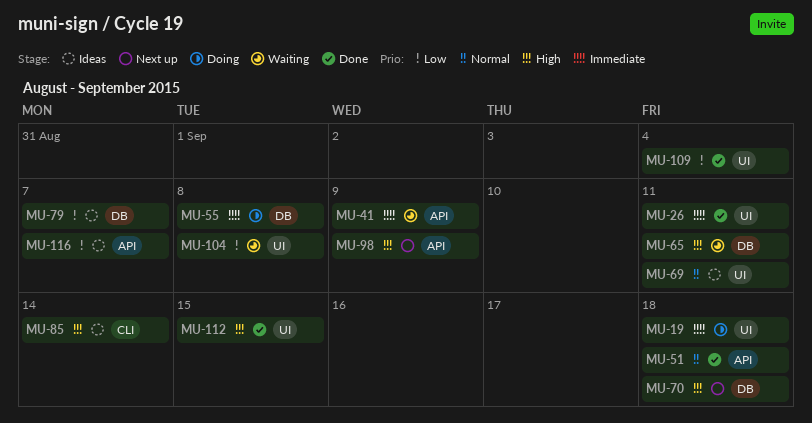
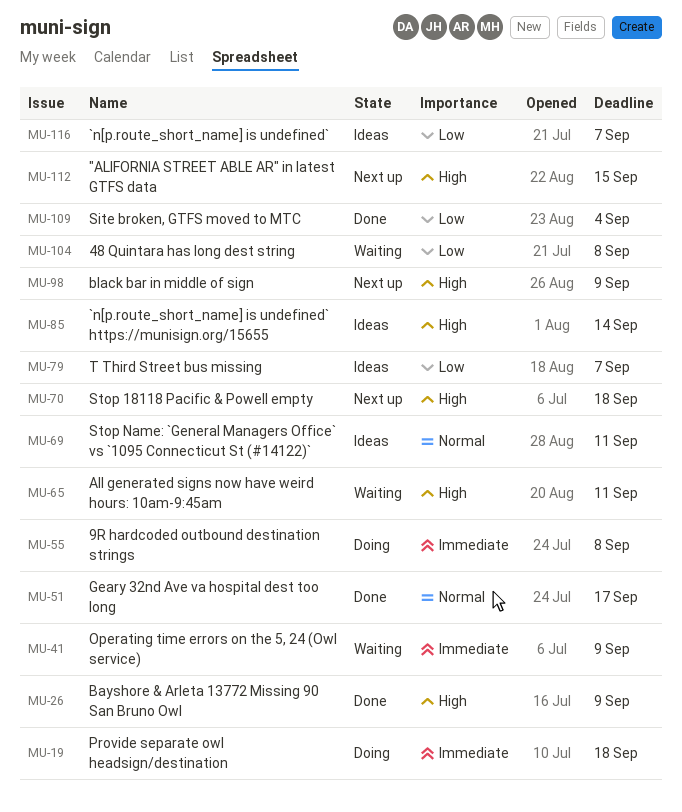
MU-26, priority: Immediate -> High
MU-26, due: Sep 11 -> Sep 9
MU-51, due: Sep 18 -> Sep 17
MU-112, status: Done -> Next up

